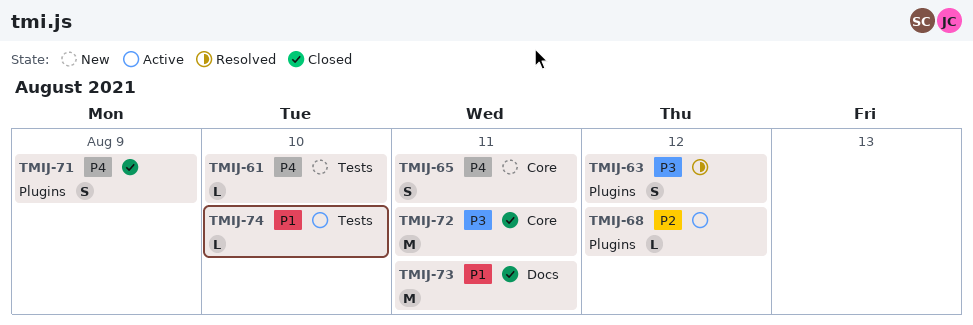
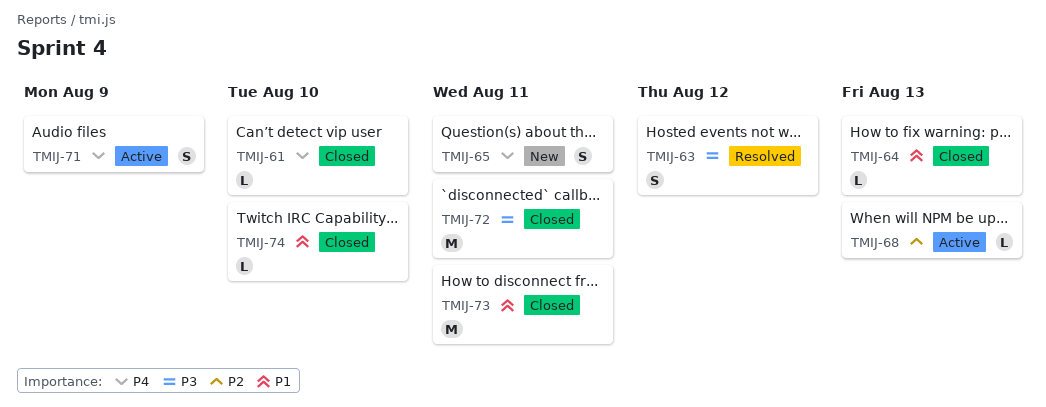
TMIJ-61, status: New -> Closed
TMIJ-64: none -> present
TMIJ-68, due: Aug 12 -> Aug 13
TMIJ-71, status: Closed -> Active
TMIJ-74, status: Active -> Closed

